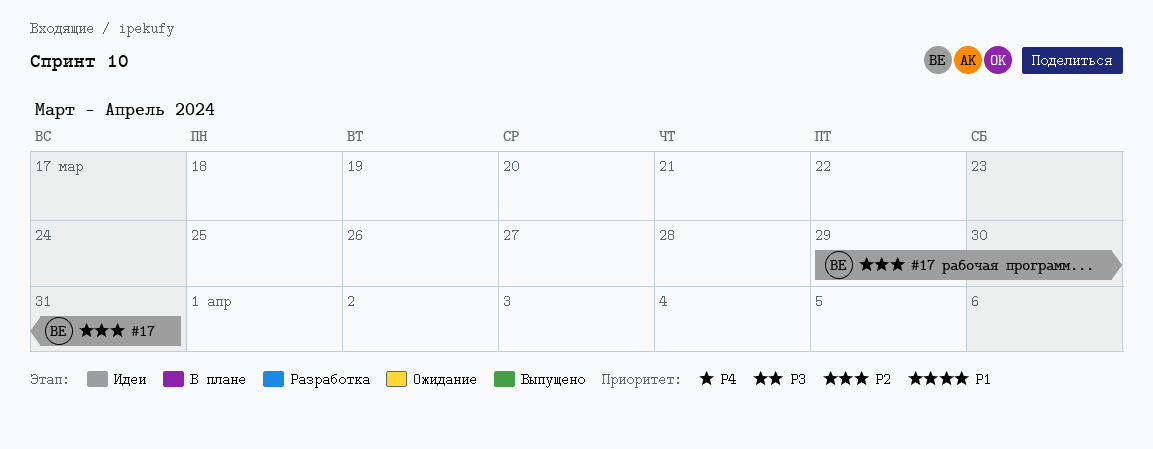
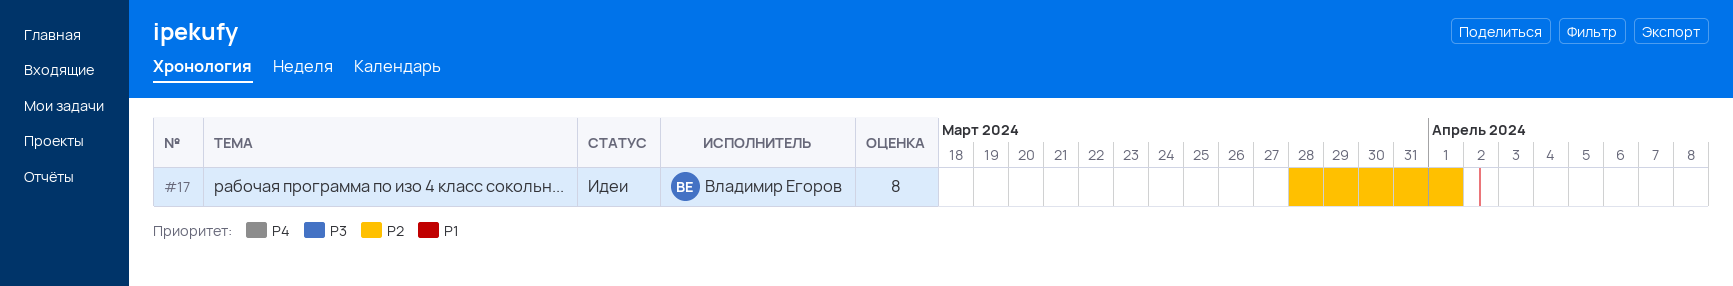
#17, start: Mar 29 -> Mar 28
#17, due: Mar 31 -> Apr 1

